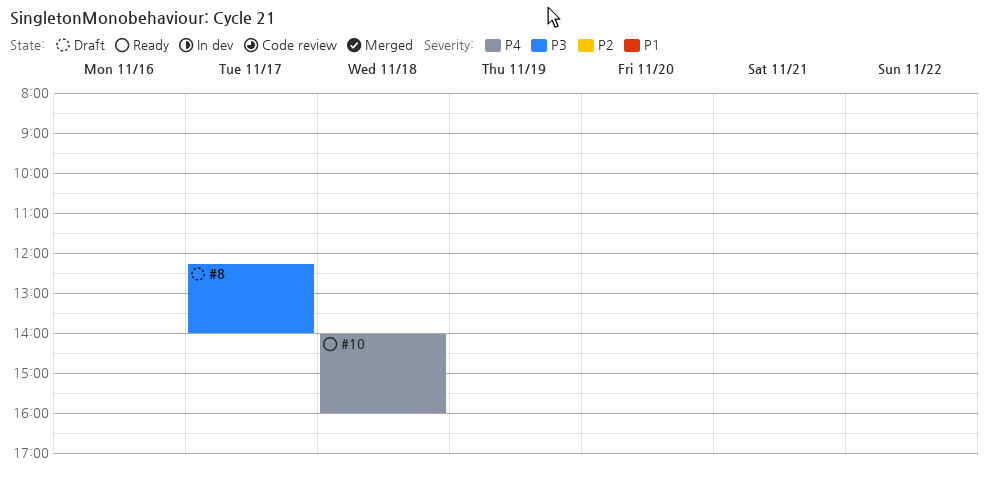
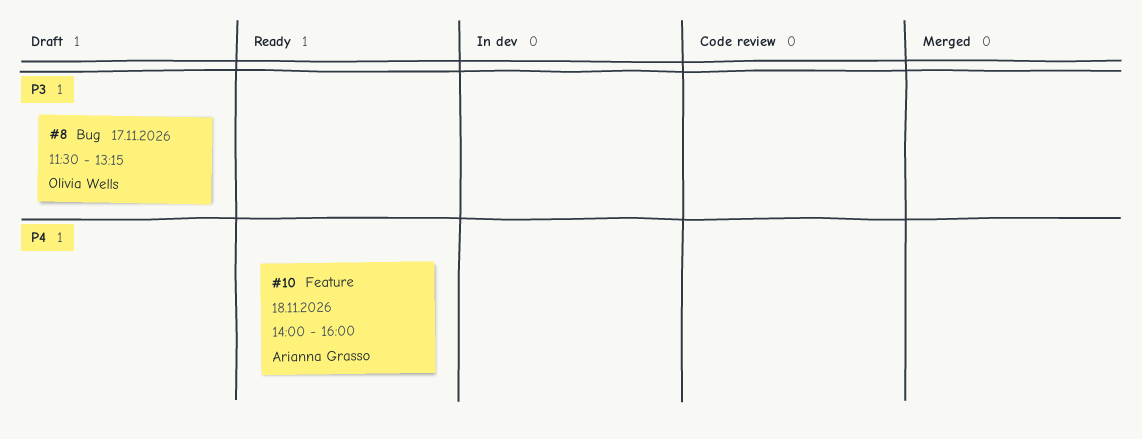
#8, begins: 12:15 -> 11:30
#8, ends: 14:00 -> 13:15

